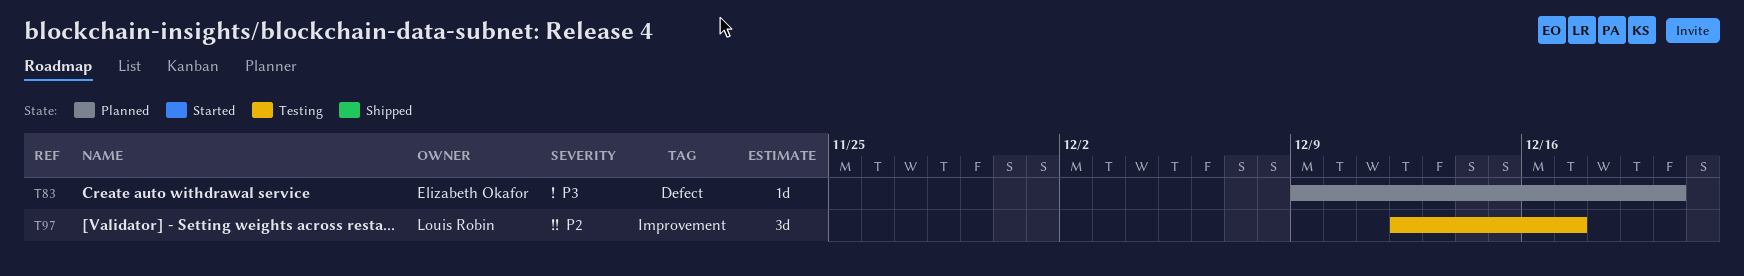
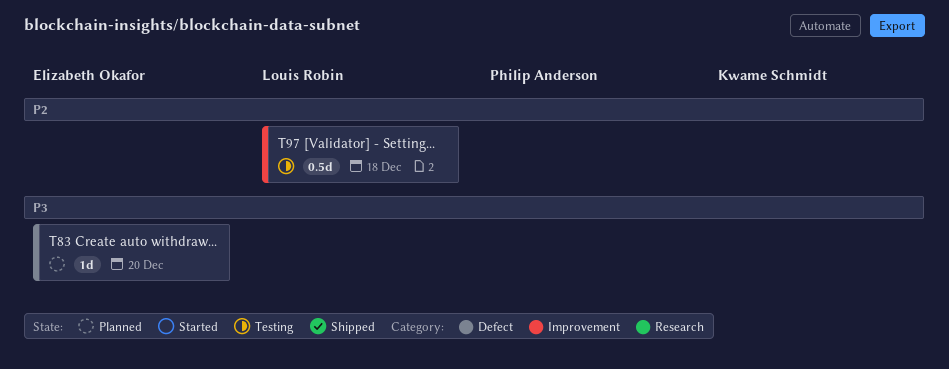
T97, estimate: 3d -> 0.5d
T97, due: Dec 17 -> Dec 18

